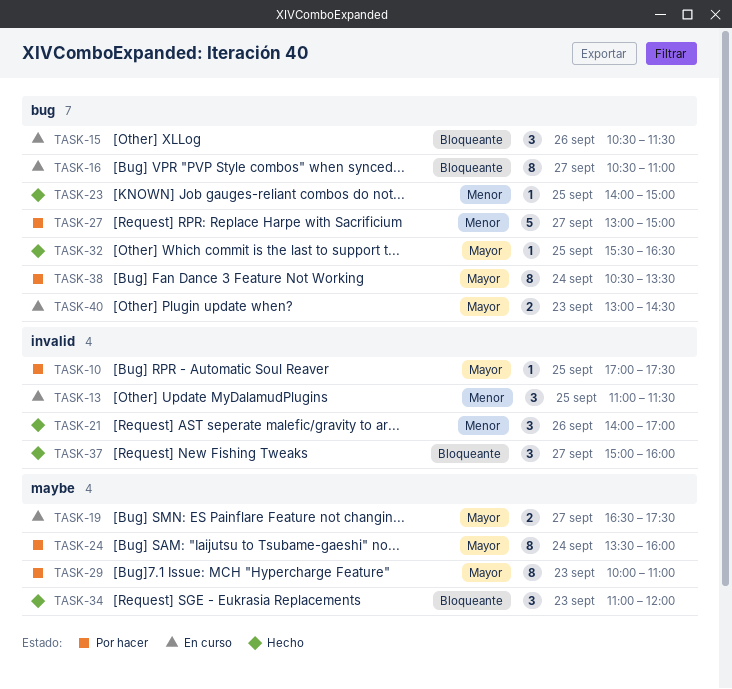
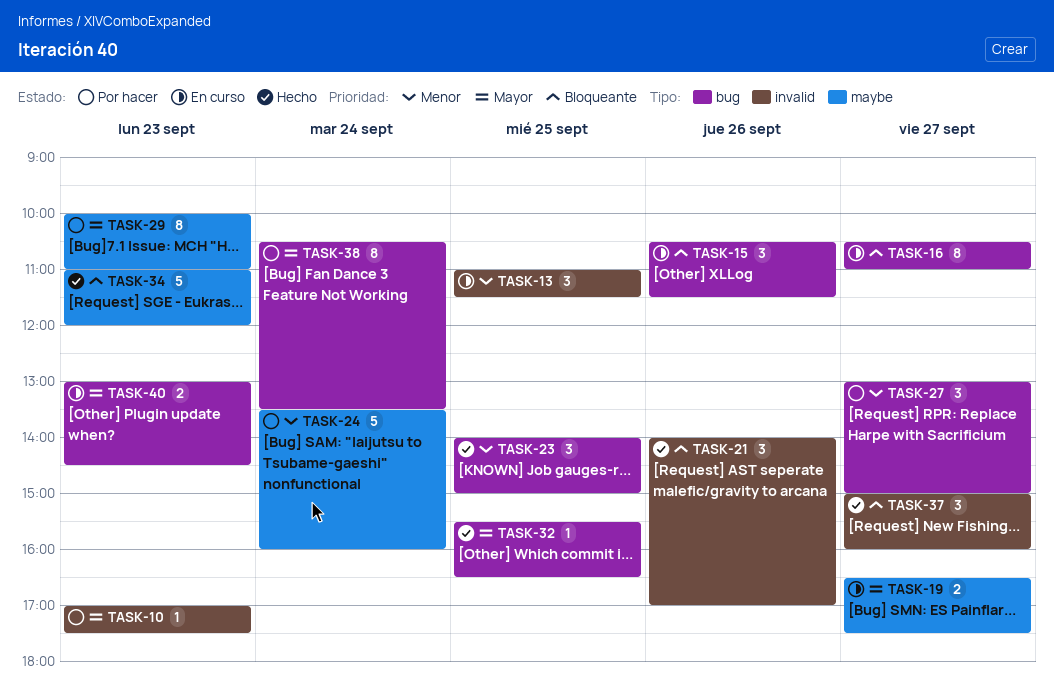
TASK-10, day: Sep 25 -> Sep 23
TASK-21, priority: Menor -> Bloqueante
TASK-23, estimate: 1 -> 3
TASK-24, priority: Mayor -> Menor
TASK-24, estimate: 8 -> 5
TASK-27, estimate: 5 -> 3
TASK-34, estimate: 3 -> 5

